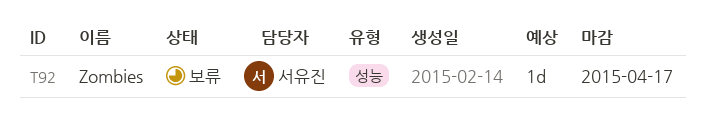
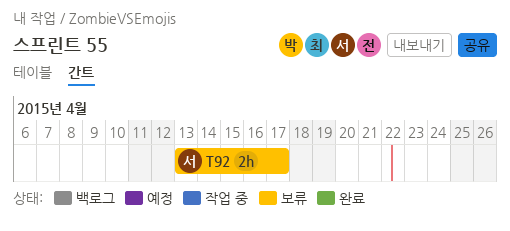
T92, estimate: 1d -> 2h

